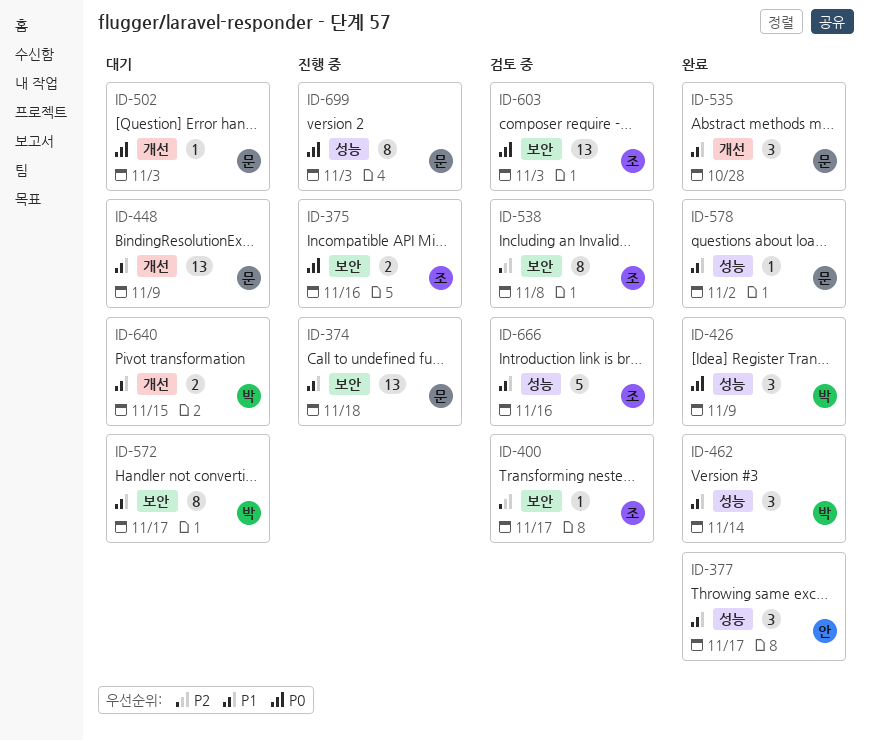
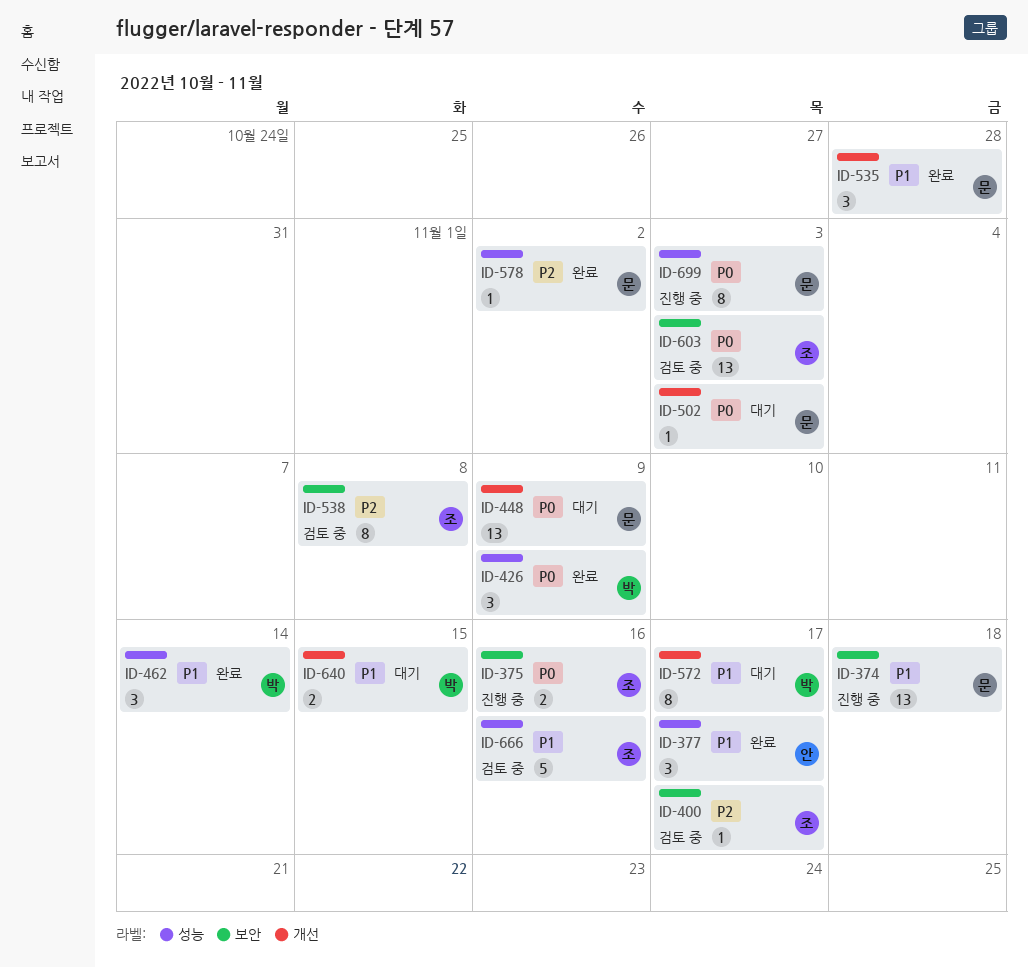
ID-448, priority: P1 -> P0
ID-572, label: 보안 -> 개선
ID-578, priority: P1 -> P2

